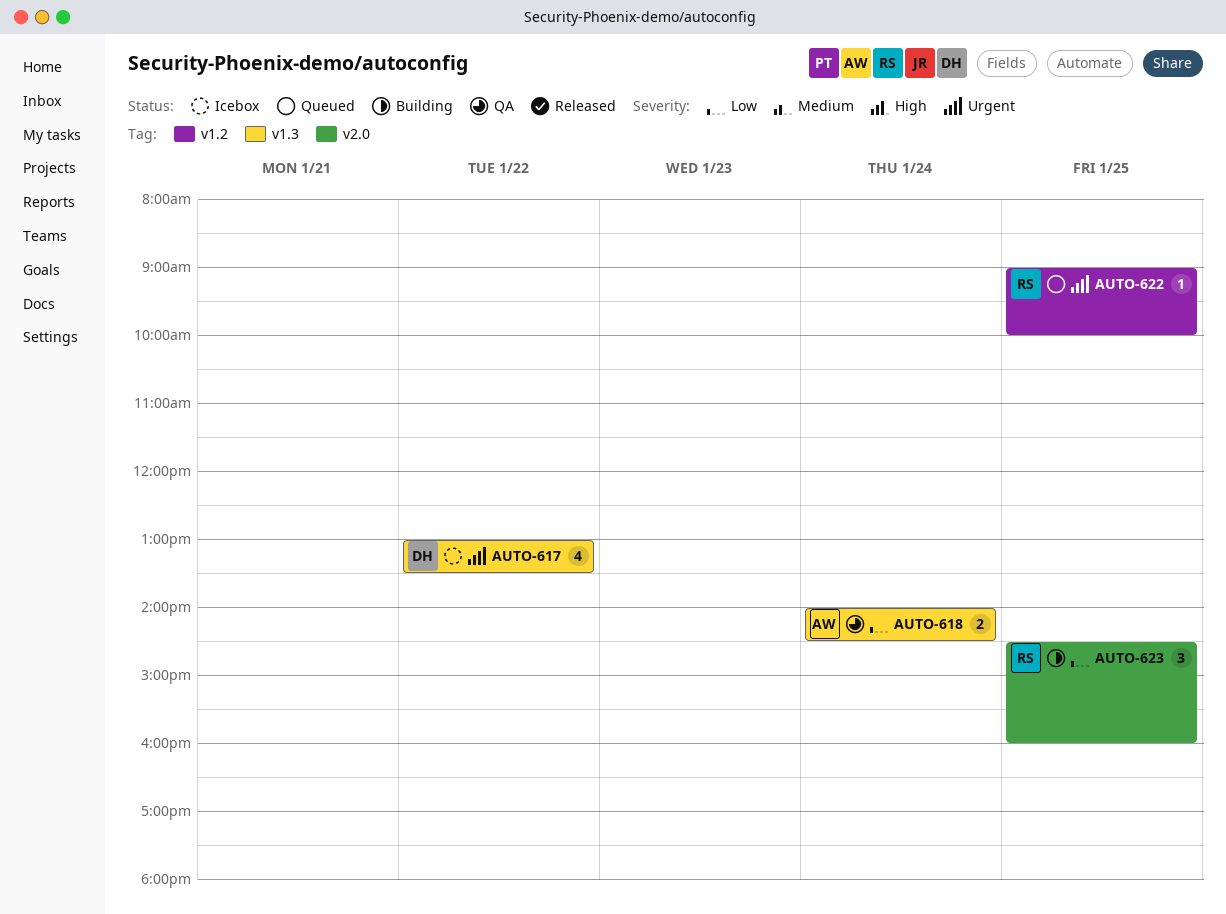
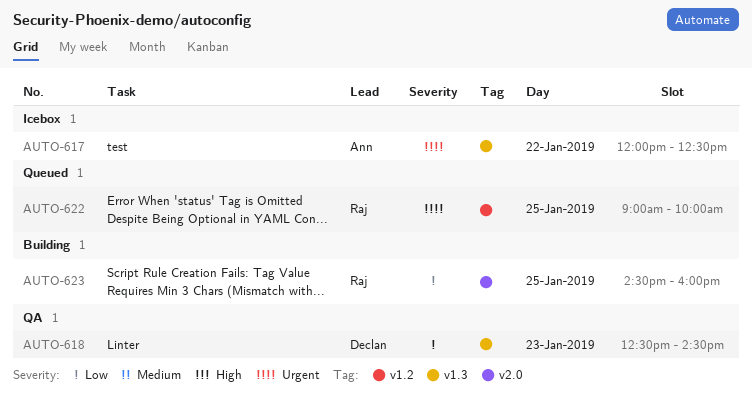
AUTO-617, owner: Declan -> Ann
AUTO-617, begins: 13:00 -> 12:00
AUTO-617, ends: 13:30 -> 12:30
AUTO-618, owner: Ann -> Declan
AUTO-618, day: Jan 24 -> Jan 23
AUTO-618, begins: 14:00 -> 12:30

